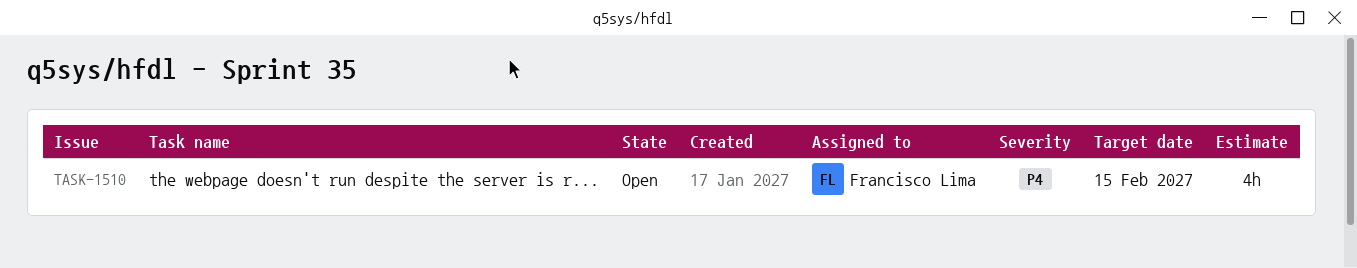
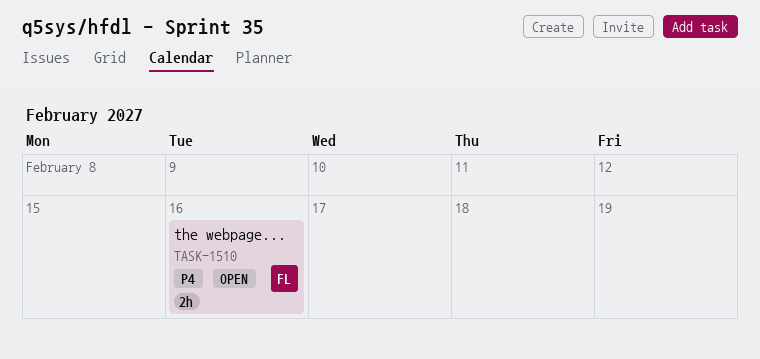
TASK-1510, estimate: 4h -> 2h
TASK-1510, due: Feb 15 -> Feb 16

